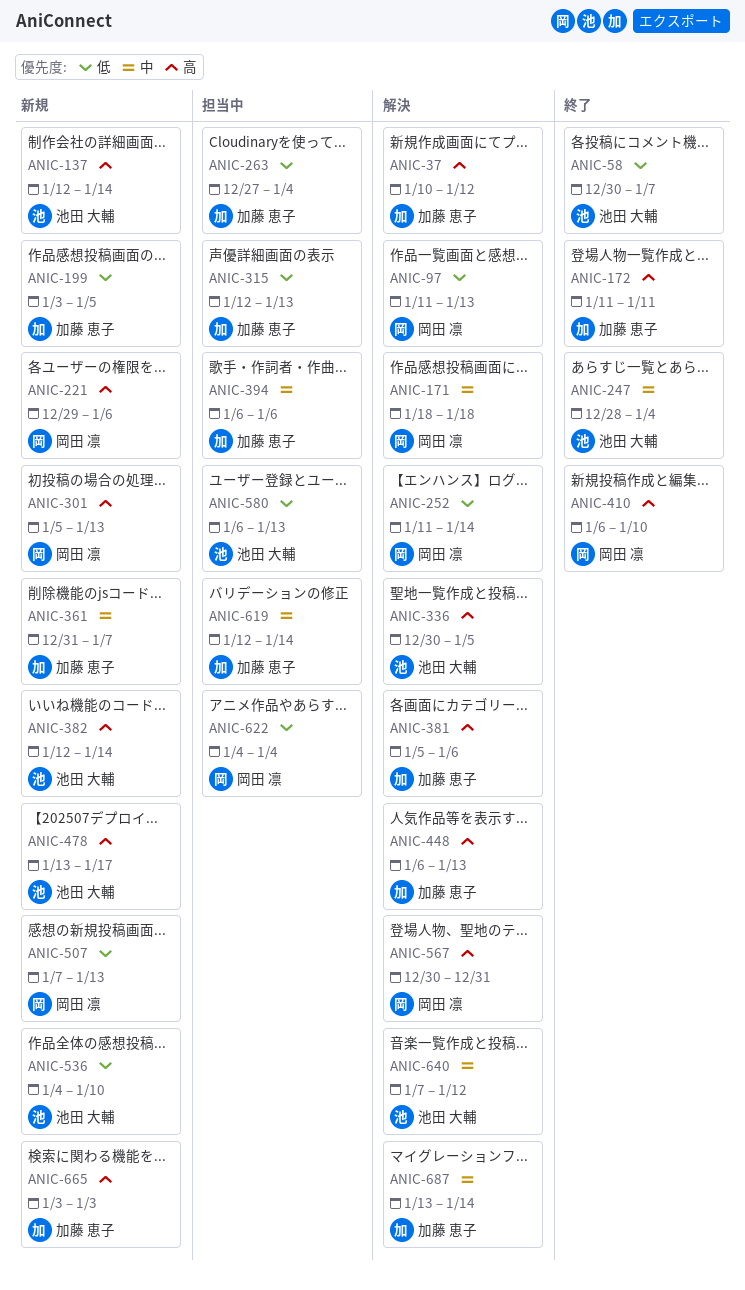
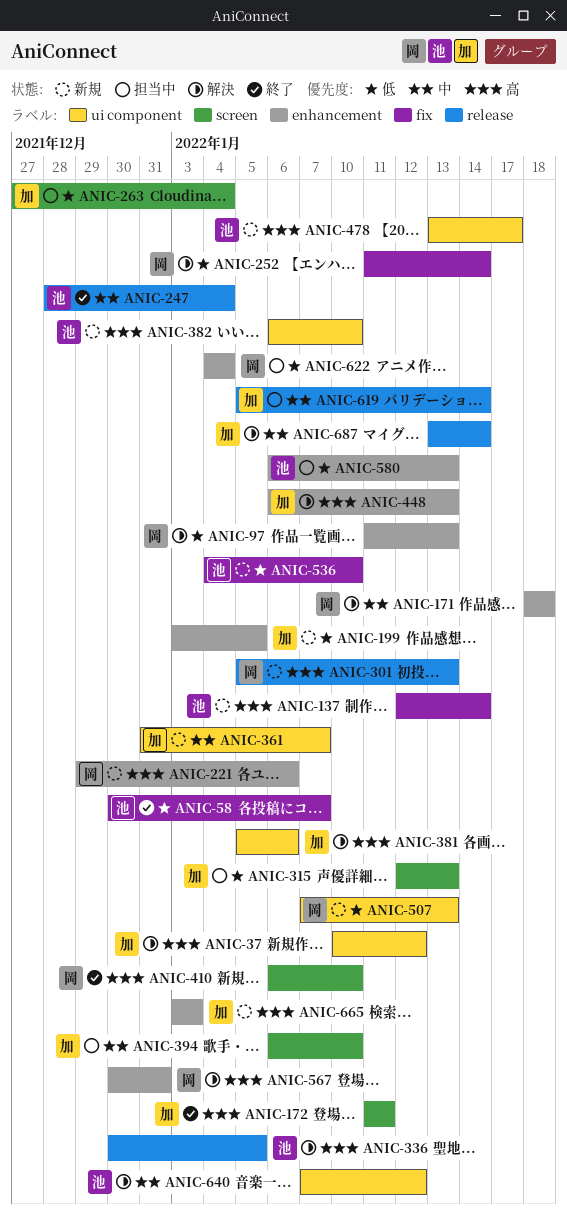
ANIC-382, start: Jan 12 -> Jan 6
ANIC-382, due: Jan 14 -> Jan 10
ANIC-394, due: Jan 6 -> Jan 10
ANIC-619, start: Jan 12 -> Jan 5

